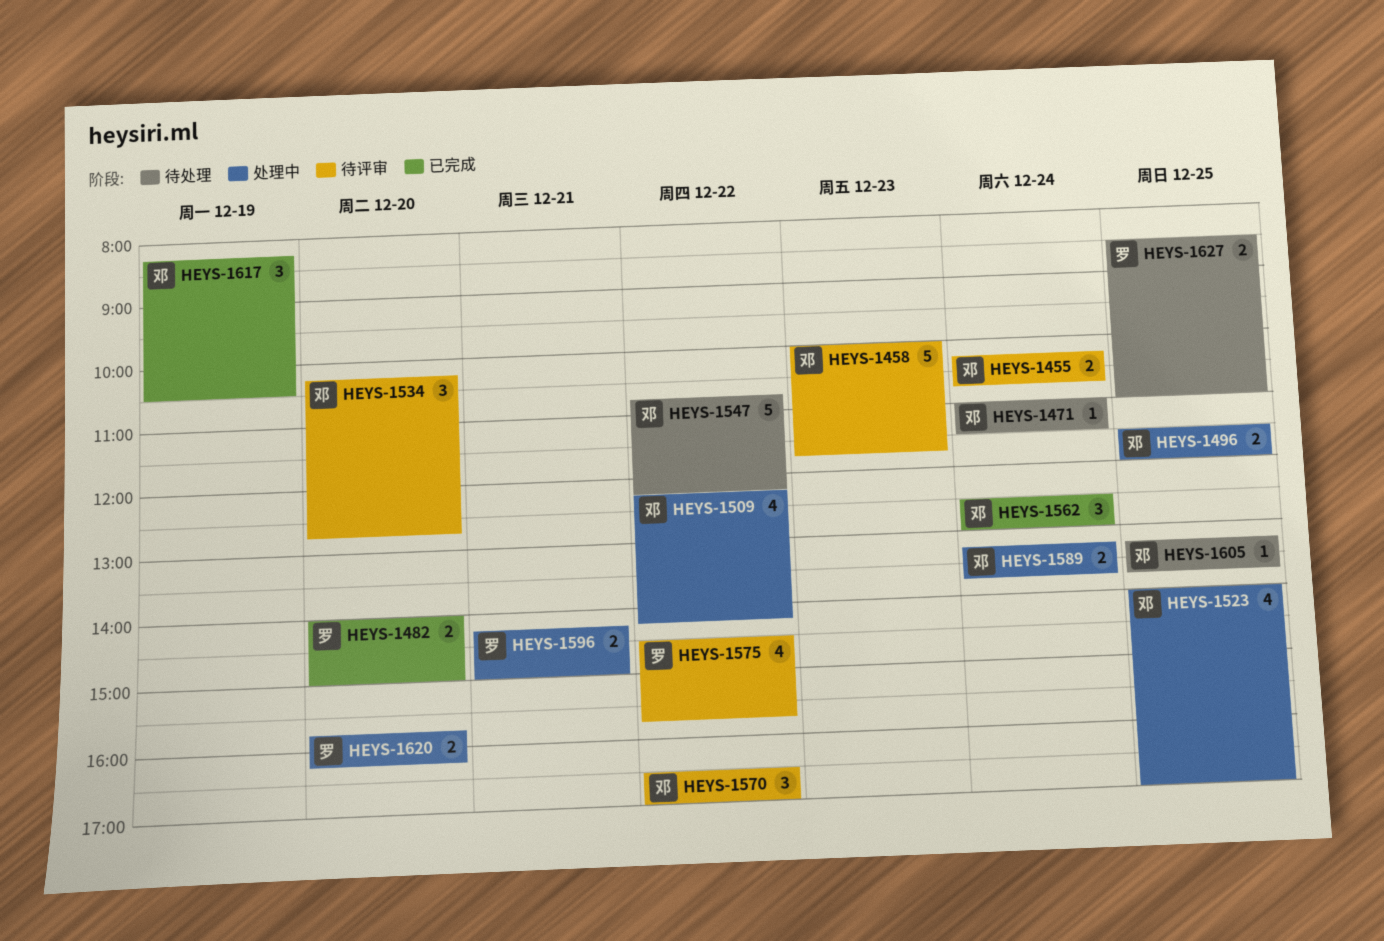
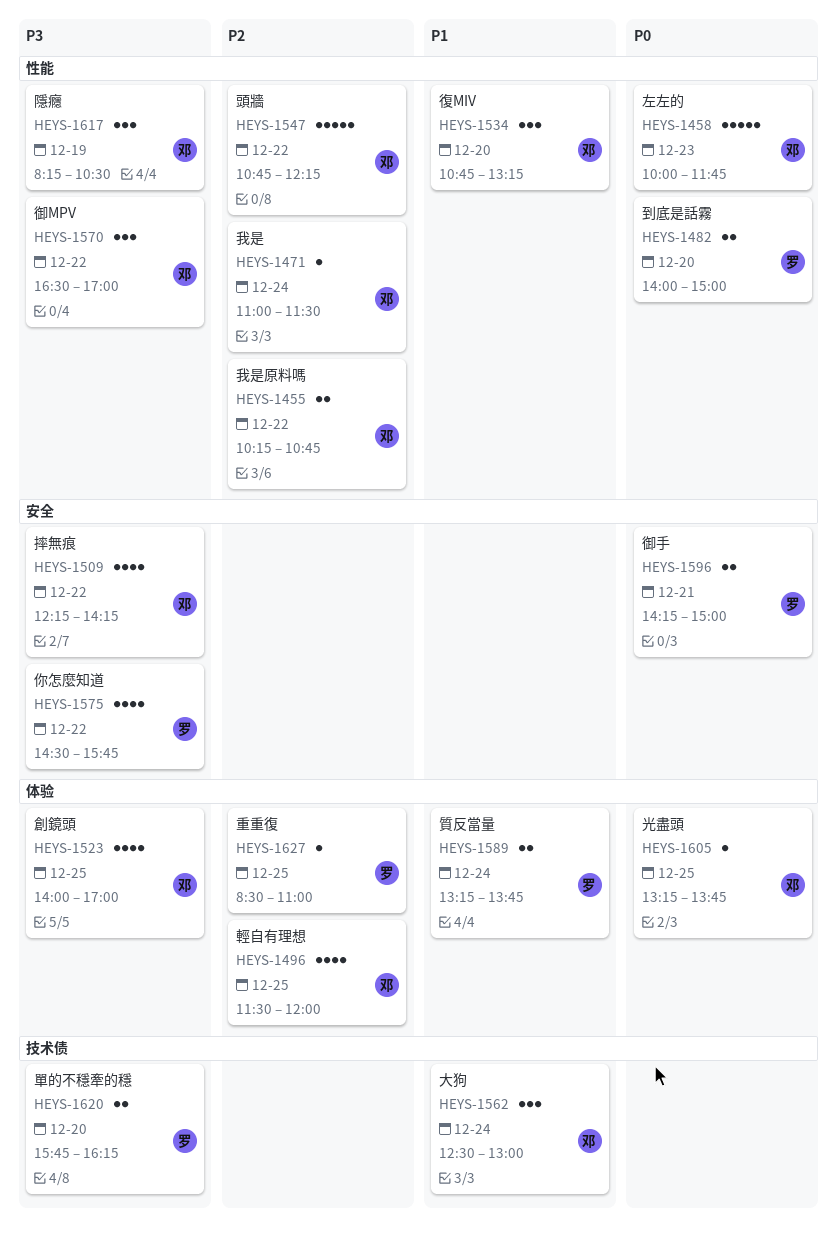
HEYS-1455, day: Dec 24 -> Dec 22
HEYS-1496, estimate: 2 -> 4
HEYS-1534, begins: 10:15 -> 10:45
HEYS-1534, ends: 12:45 -> 13:15
HEYS-1589, owner: 邓 -> 罗
HEYS-1627, estimate: 2 -> 1

